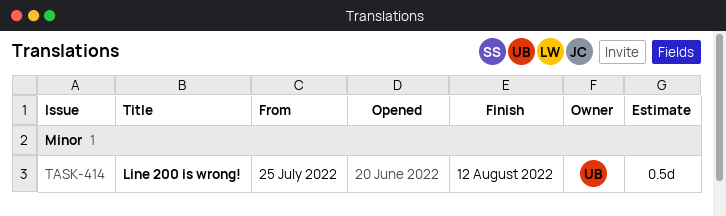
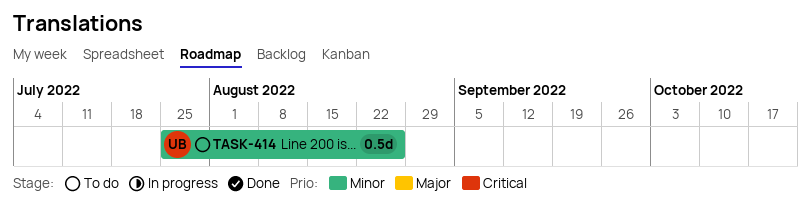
TASK-414, due: Aug 12 -> Aug 26

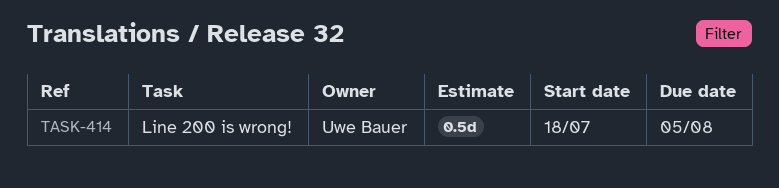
TASK-414, start: Jul 25 -> Jul 18
TASK-414, due: Aug 26 -> Aug 5

